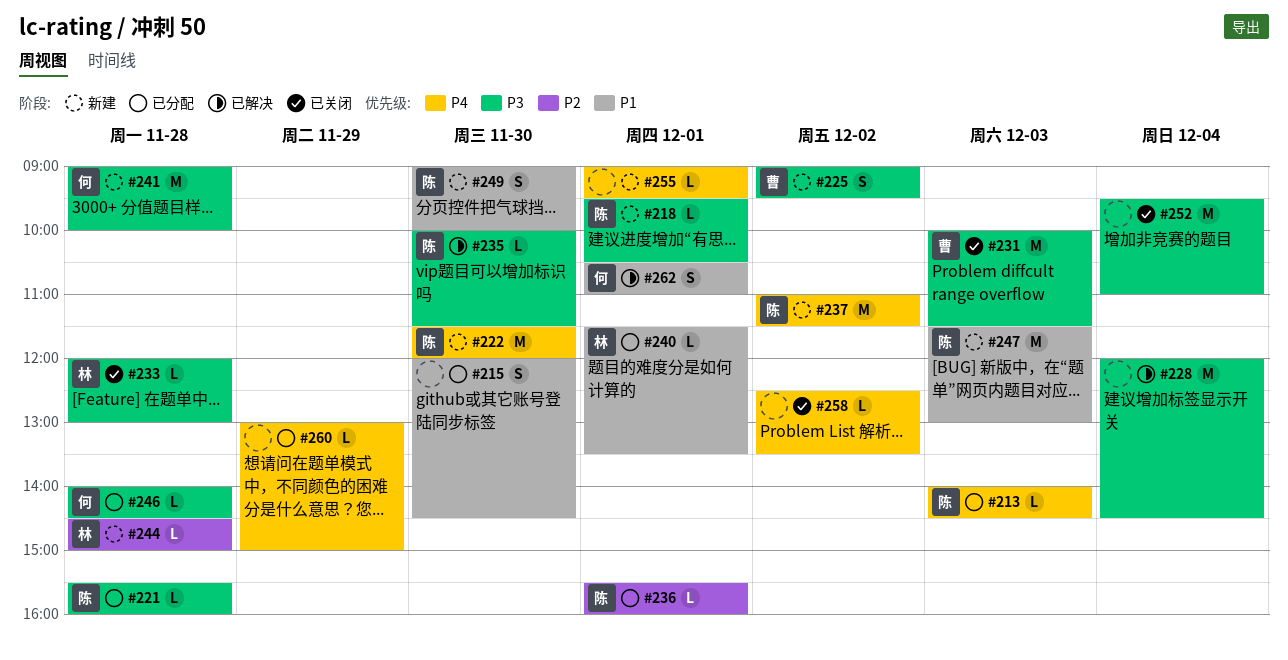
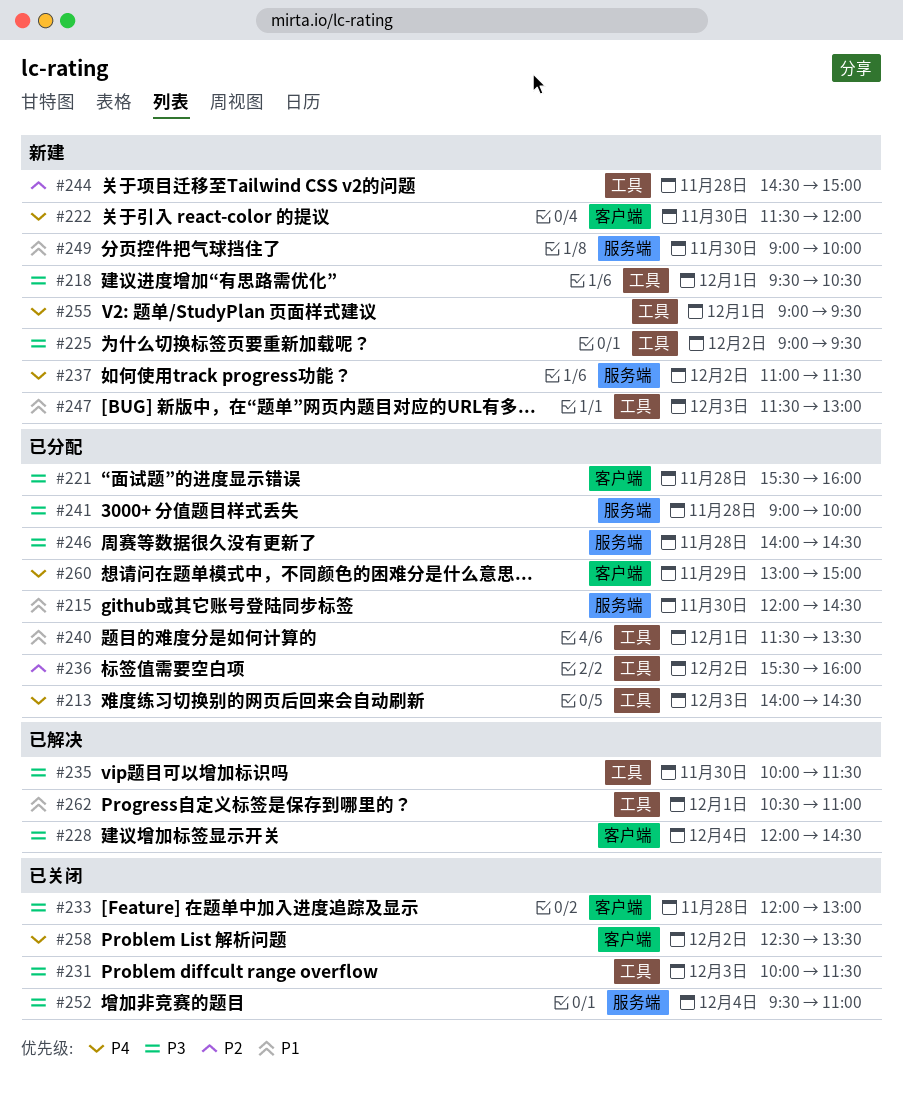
#236, day: Dec 1 -> Dec 2
#241, status: 新建 -> 已分配

